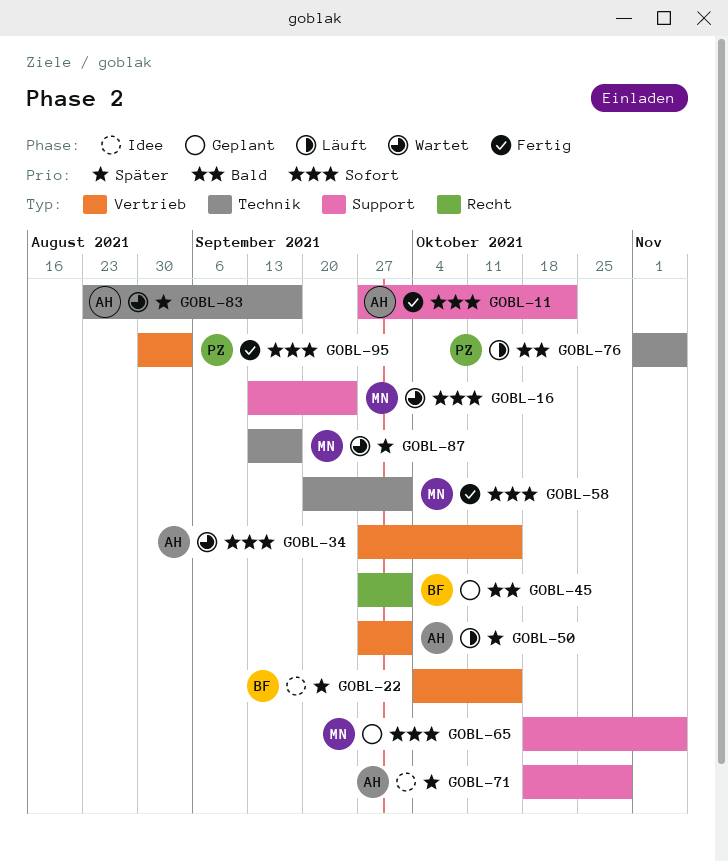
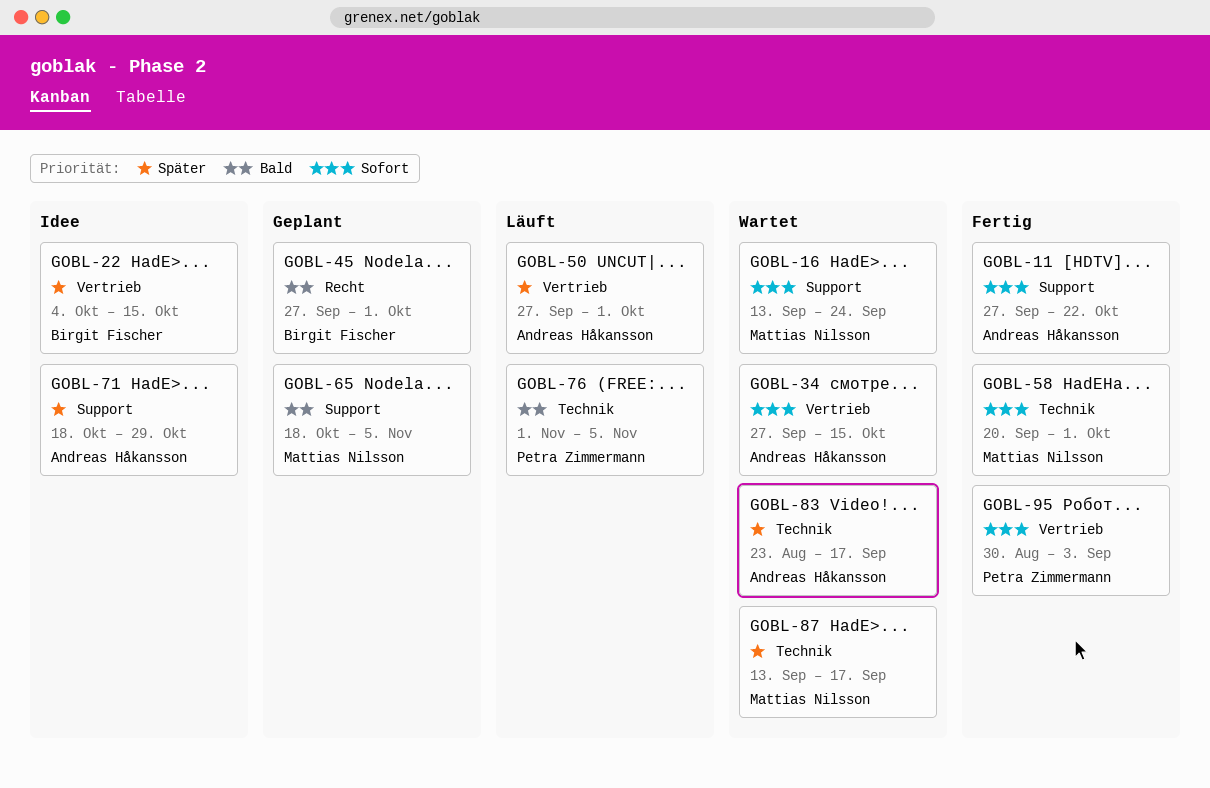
GOBL-65, priority: Sofort -> Bald

